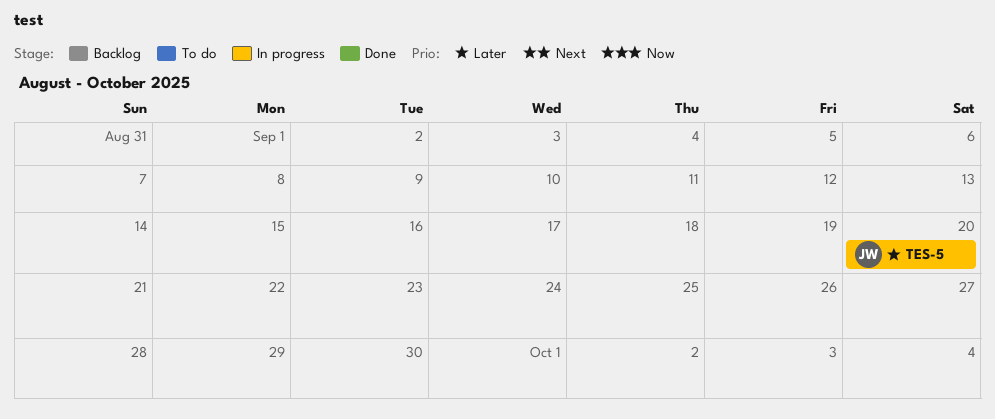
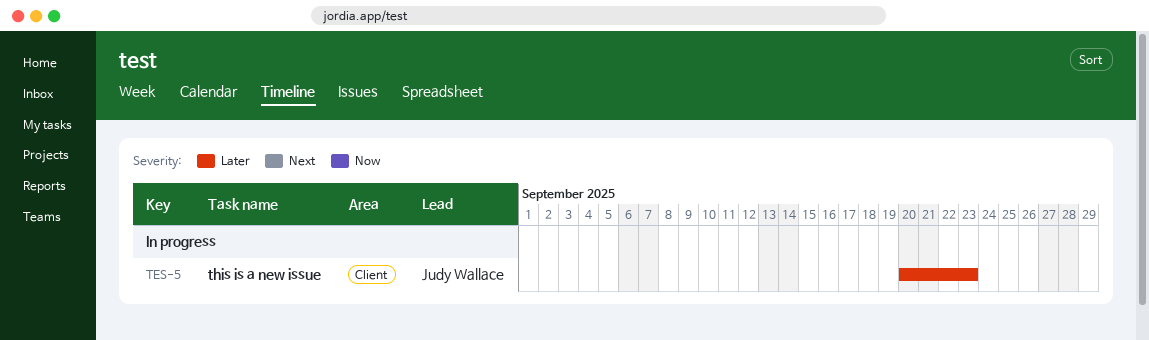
TES-5, due: Sep 20 -> Sep 23

